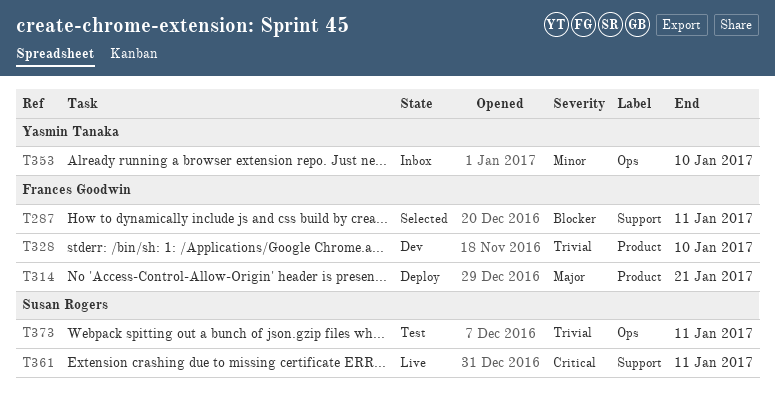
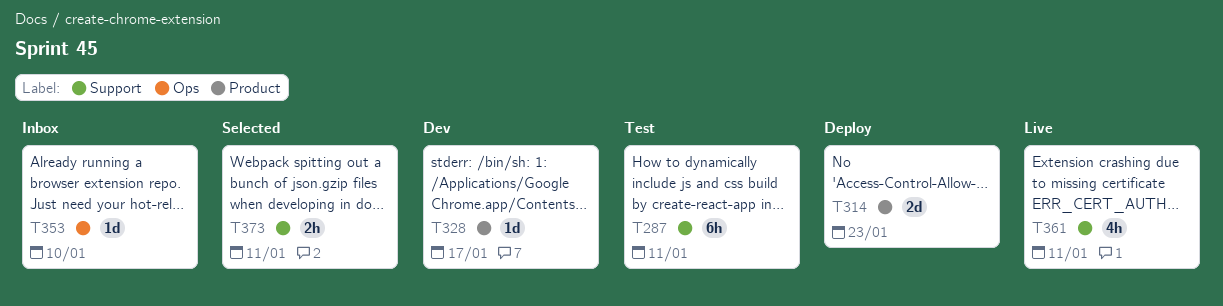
T287, status: Selected -> Test
T314, due: Jan 21 -> Jan 23
T328, due: Jan 10 -> Jan 17
T373, status: Test -> Selected
T373, label: Ops -> Support

